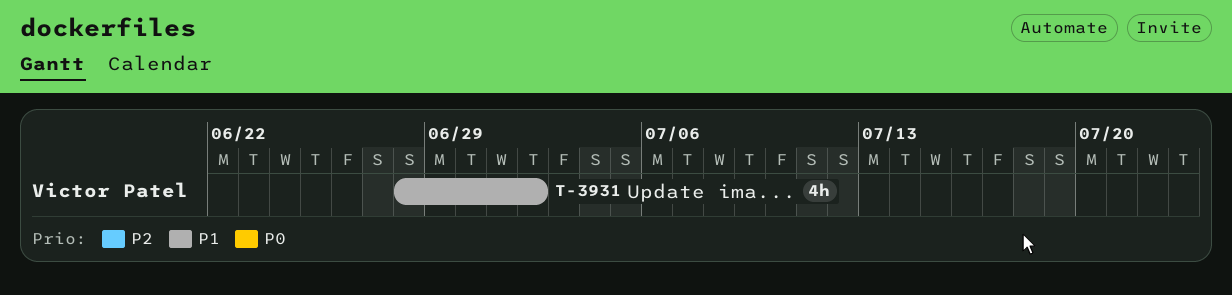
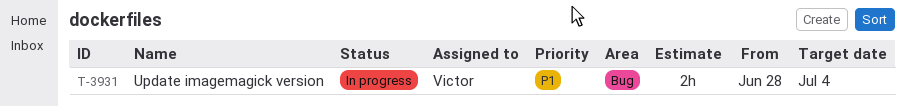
T-3931, estimate: 4h -> 2h
T-3931, due: Jul 2 -> Jul 4

